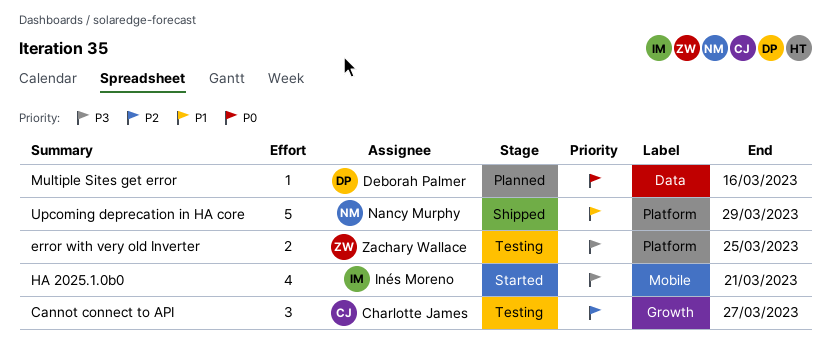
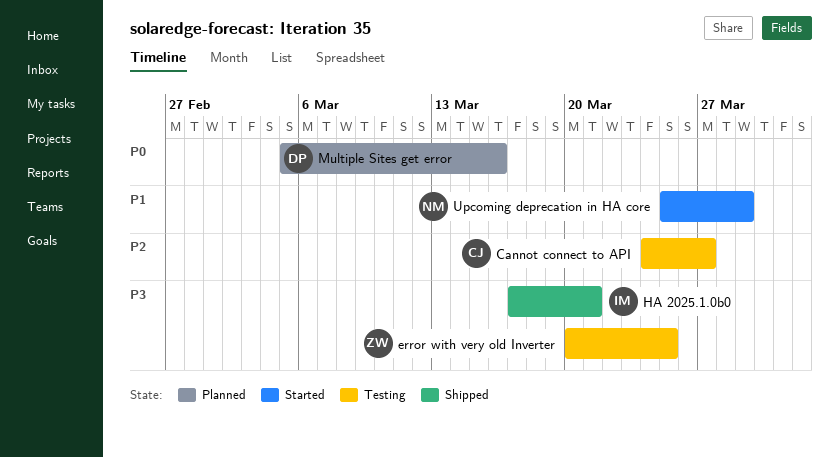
HA 2025.1.0b0, status: Started -> Shipped
Upcoming deprecation in HA core, status: Shipped -> Started

